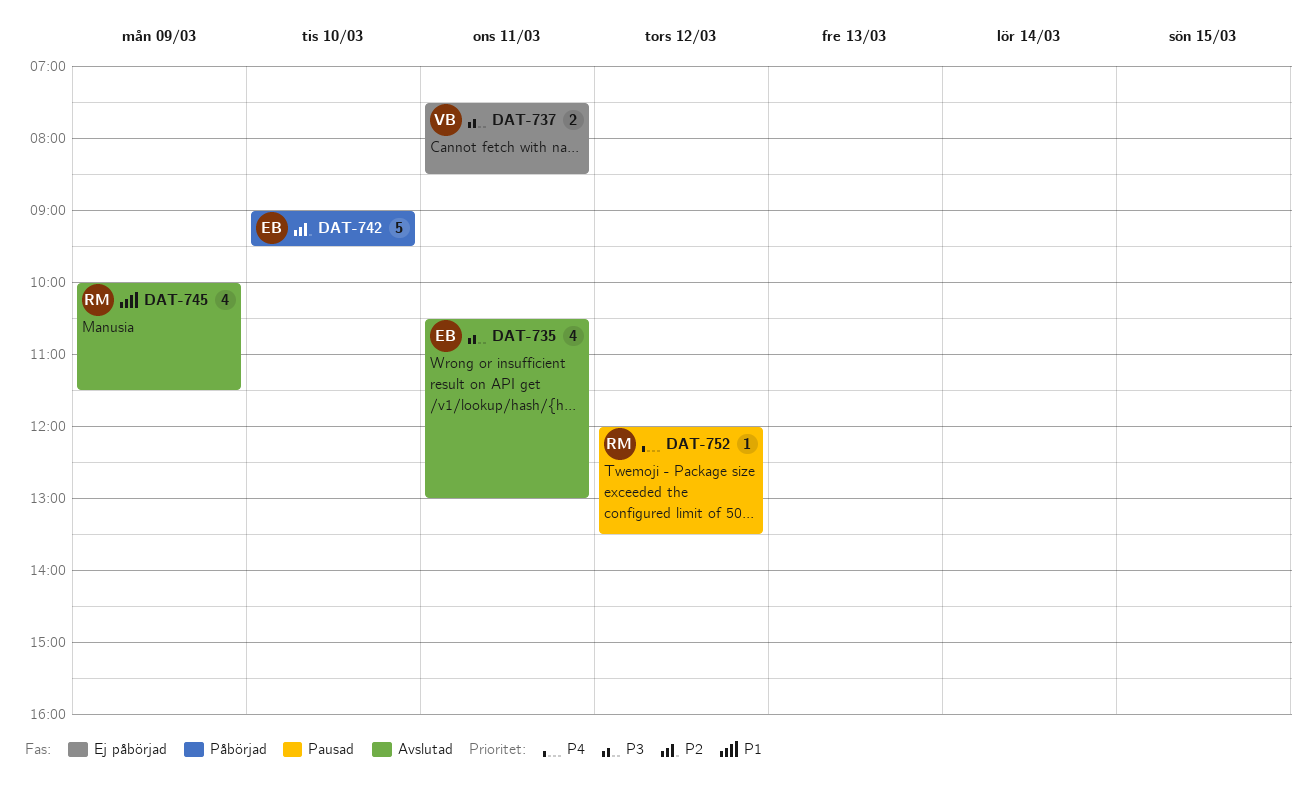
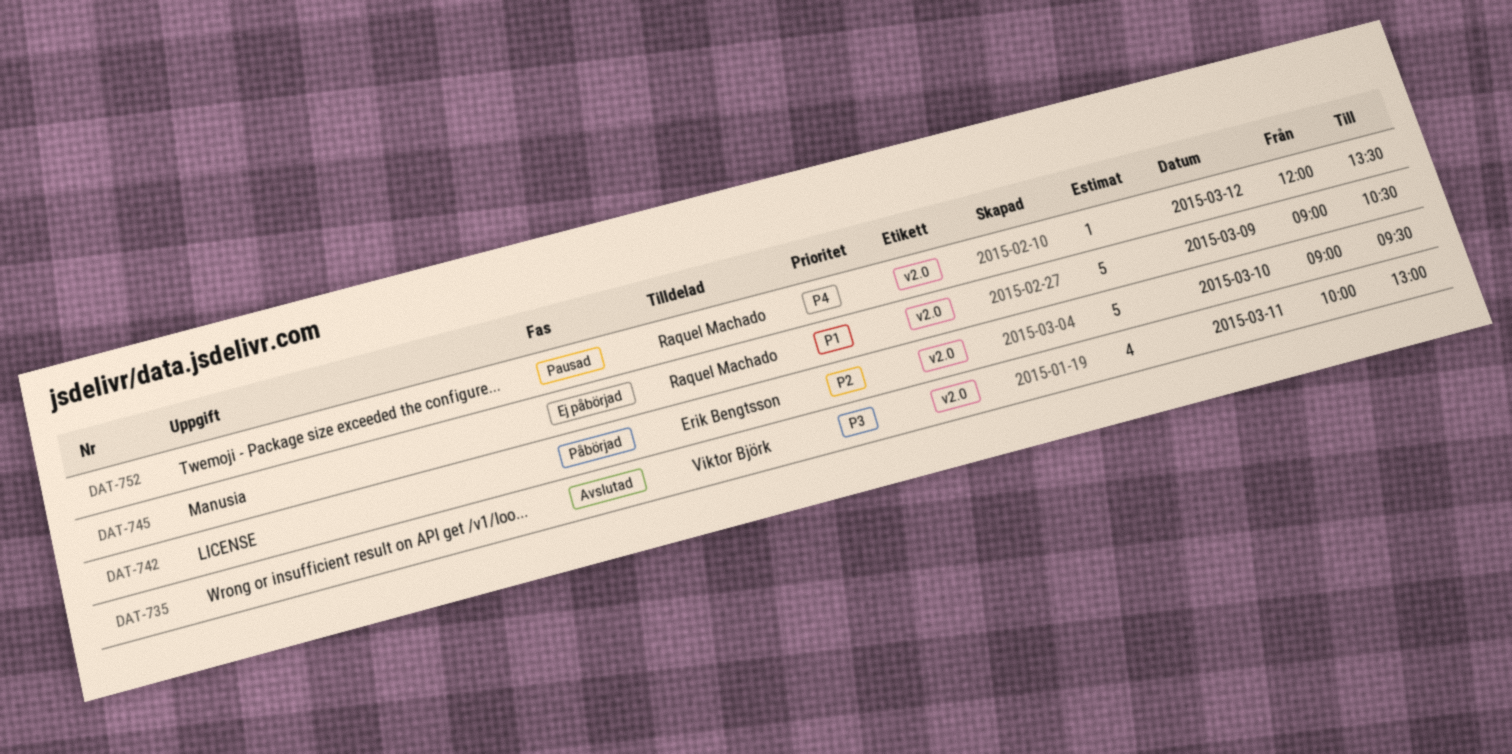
DAT-735, owner: Erik Bengtsson -> Viktor Björk
DAT-735, begins: 10:30 -> 10:00
DAT-737: present -> none
DAT-745, status: Avslutad -> Ej påbörjad
DAT-745, estimate: 4 -> 5
DAT-745, begins: 10:00 -> 09:00
DAT-745, ends: 11:30 -> 10:30

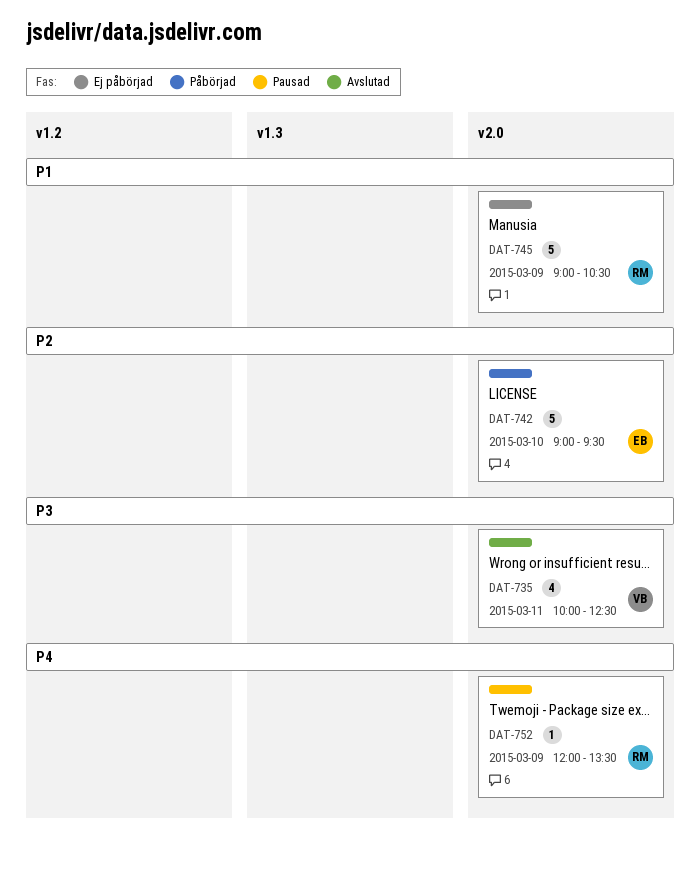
DAT-735, ends: 13:00 -> 12:30
DAT-752, day: Mar 12 -> Mar 9

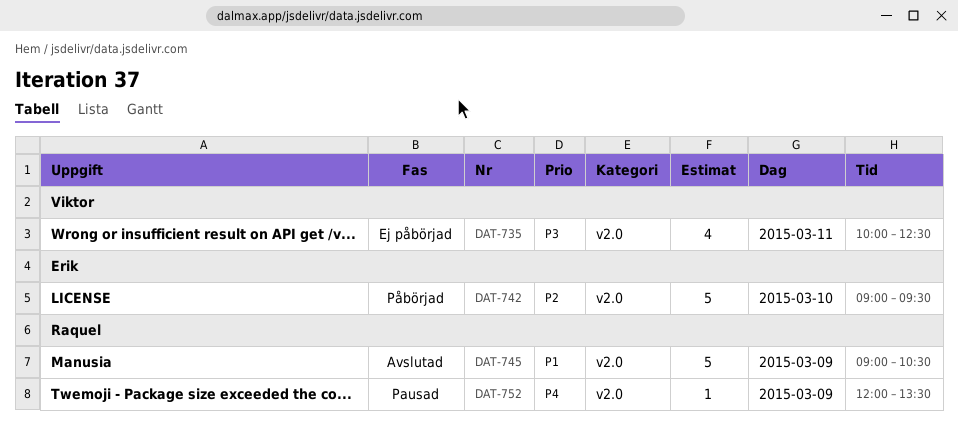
DAT-735, status: Avslutad -> Ej påbörjad
DAT-745, status: Ej påbörjad -> Avslutad

